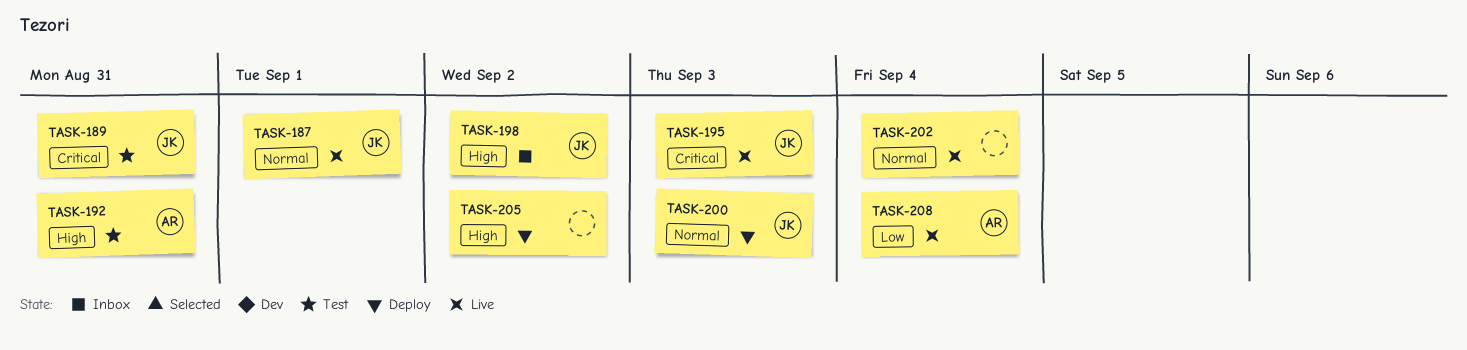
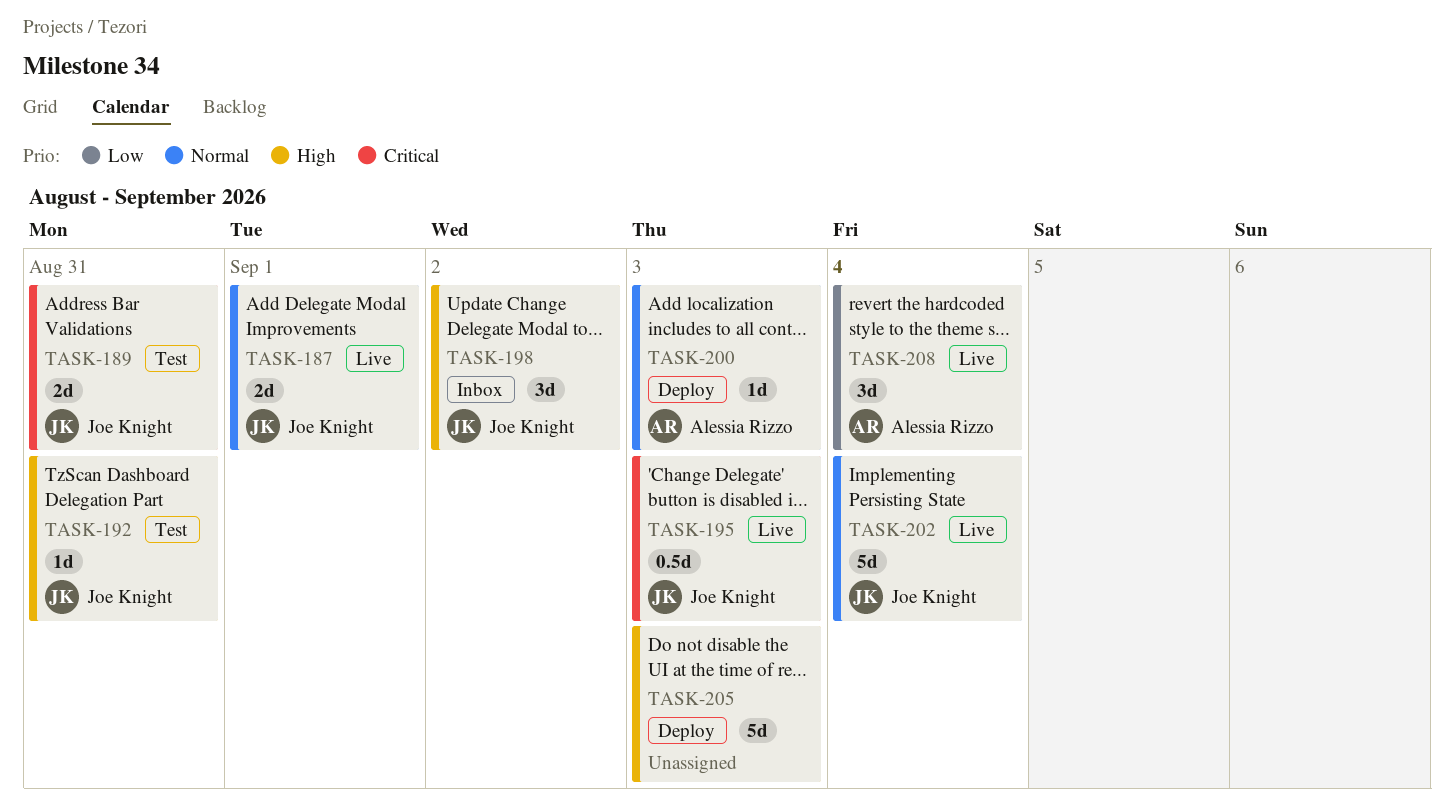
TASK-192, owner: Alessia Rizzo -> Joe Knight
TASK-200, owner: Joe Knight -> Alessia Rizzo
TASK-202, owner: none -> Joe Knight
TASK-205, due: Sep 2 -> Sep 3

